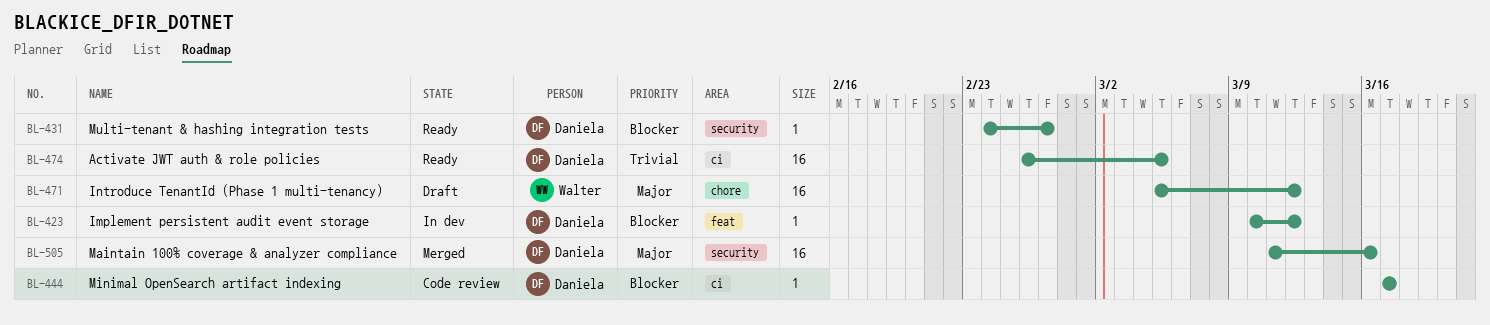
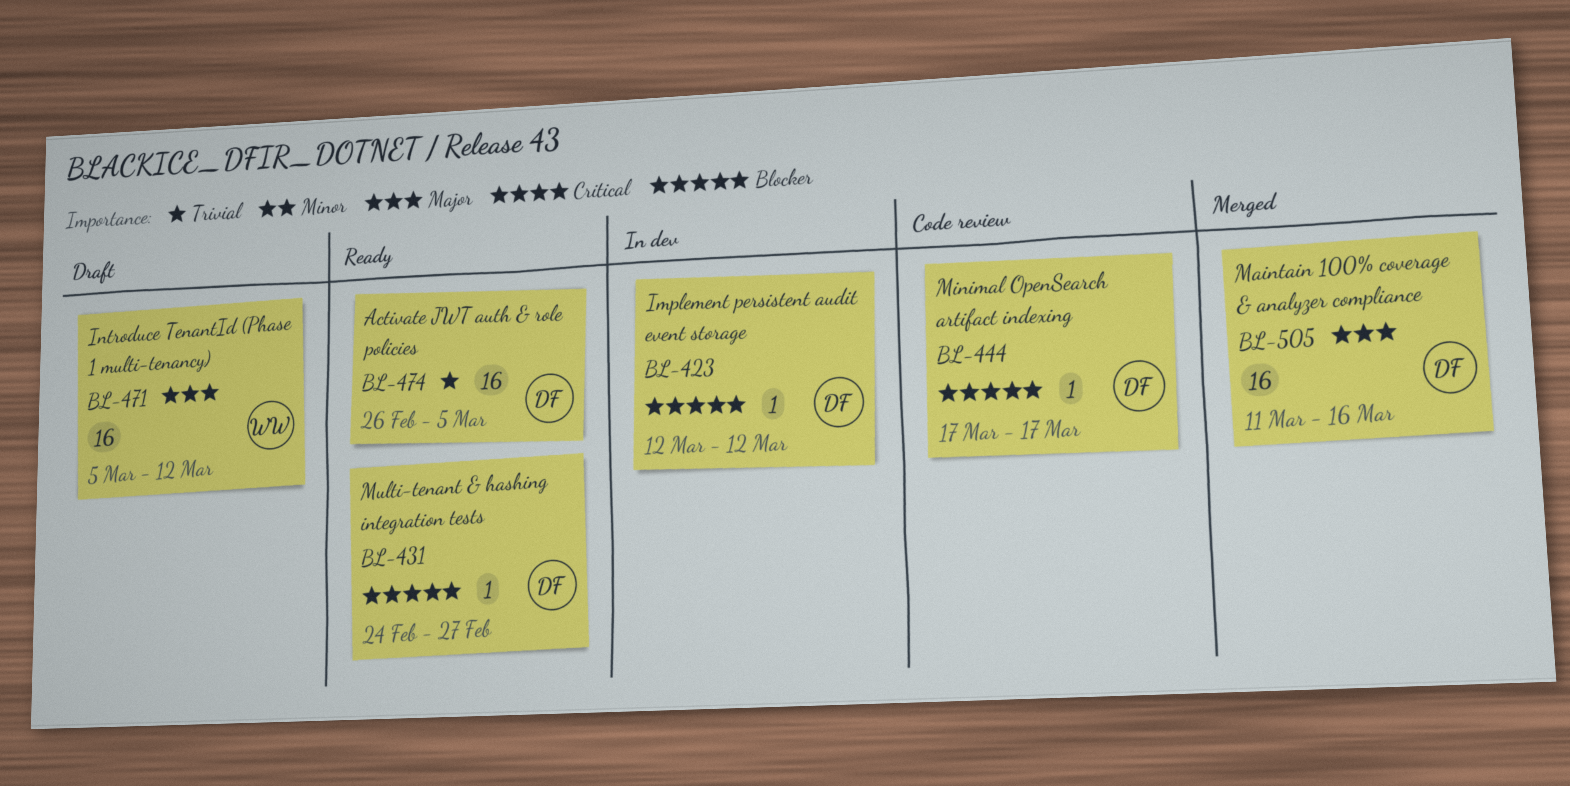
BL-423, start: Mar 10 -> Mar 12

